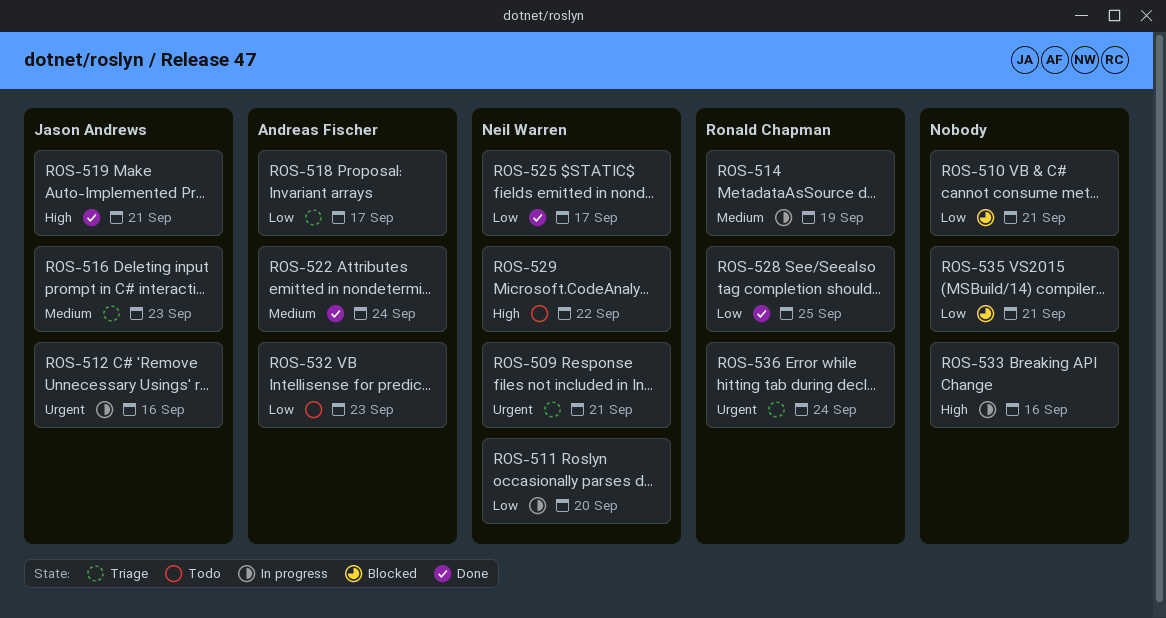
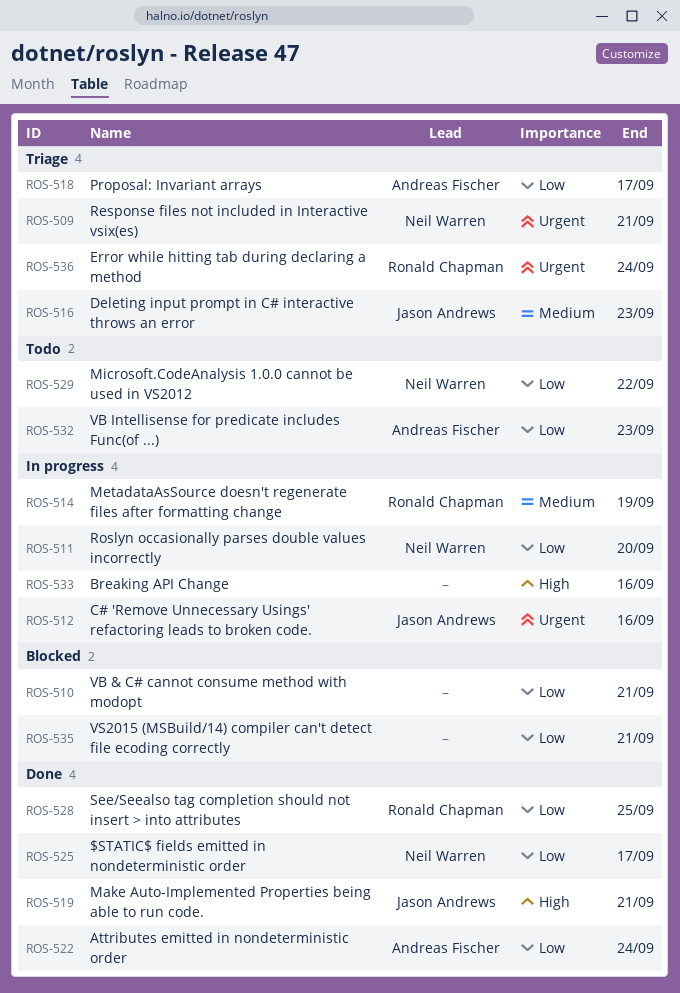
ROS-522, priority: Medium -> Low
ROS-529, priority: High -> Low

